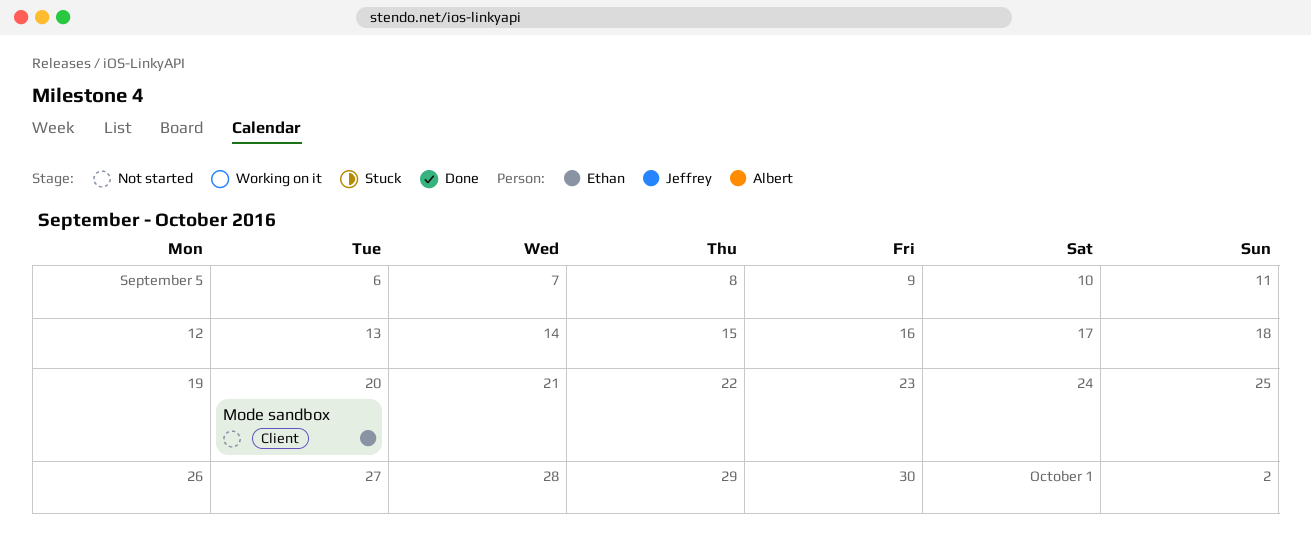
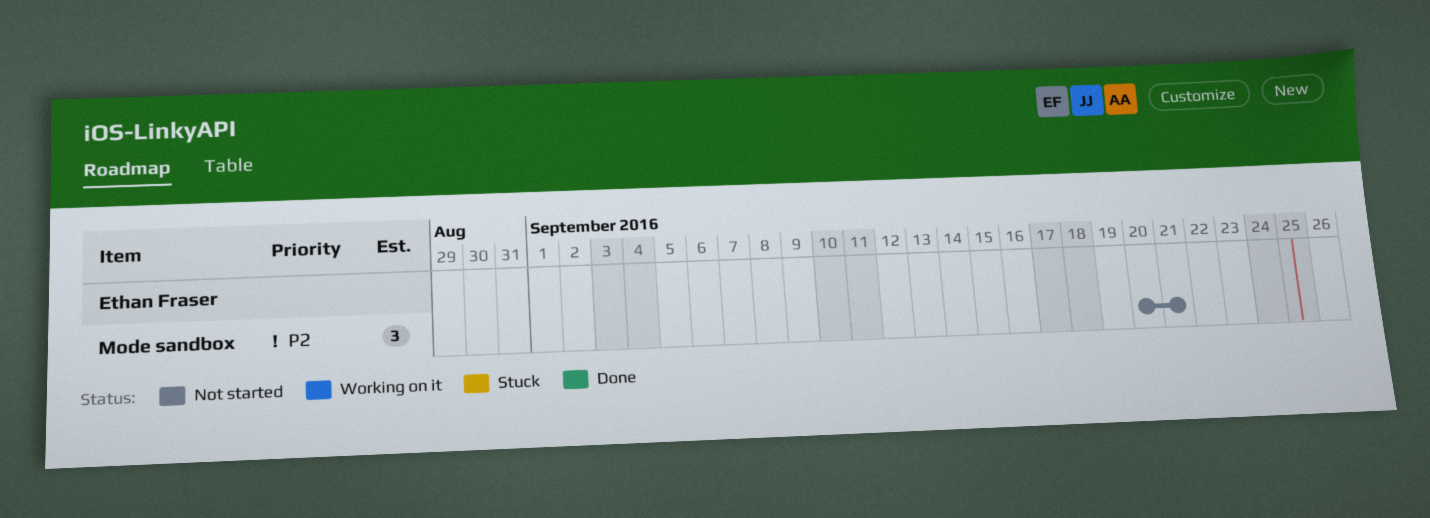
Mode sandbox, due: Sep 20 -> Sep 21

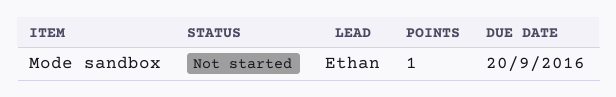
Mode sandbox, estimate: 3 -> 1
Mode sandbox, due: Sep 21 -> Sep 20

